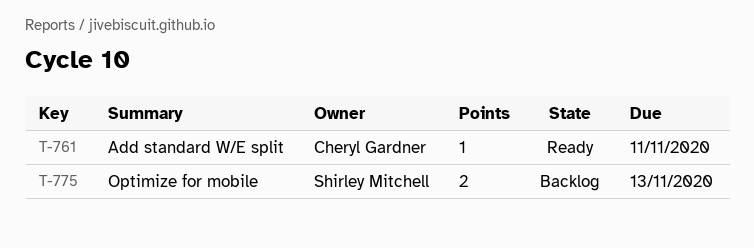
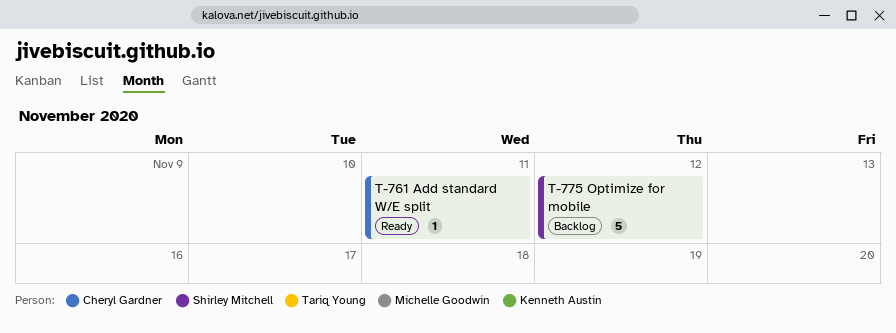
T-775, estimate: 2 -> 5
T-775, due: Nov 13 -> Nov 12

